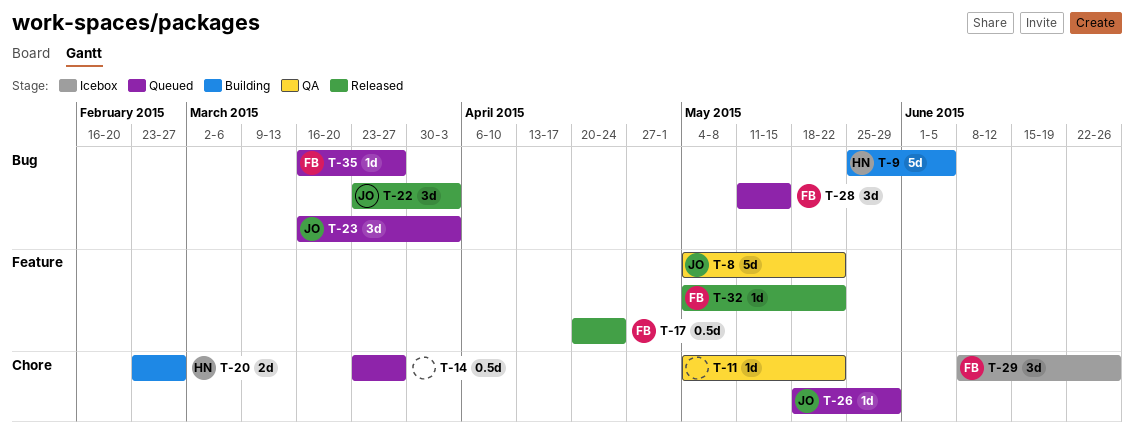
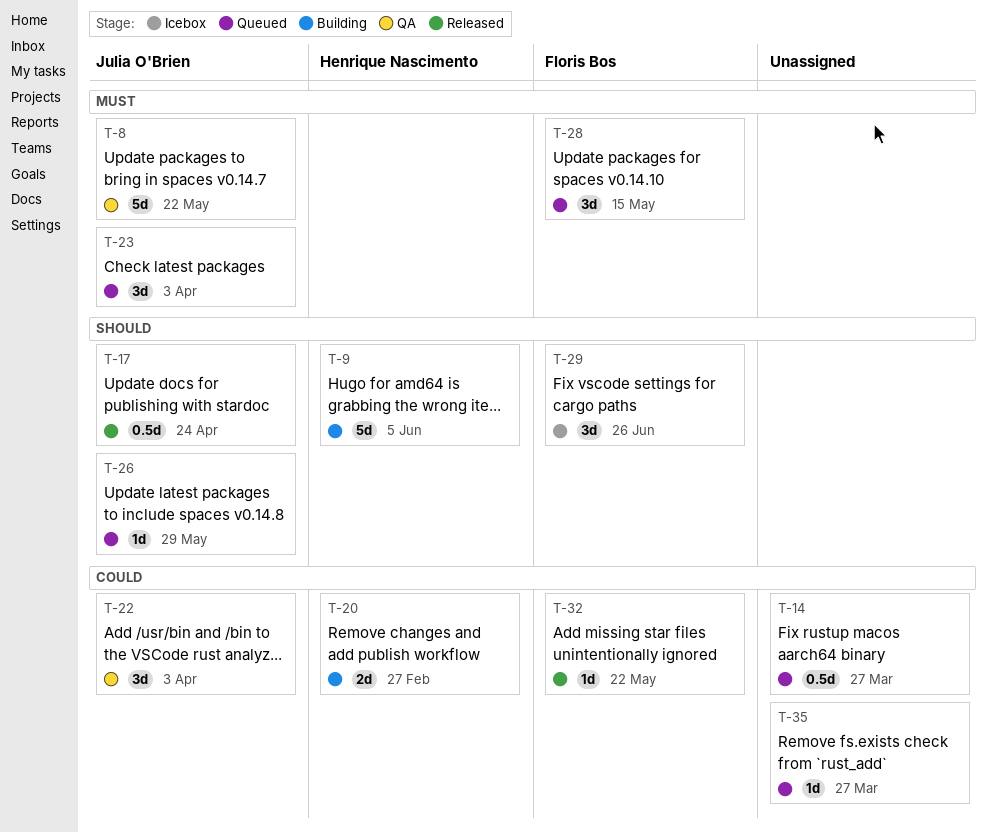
T-11: present -> none
T-17, owner: Floris Bos -> Julia O'Brien
T-22, status: Released -> QA
T-35, owner: Floris Bos -> none

